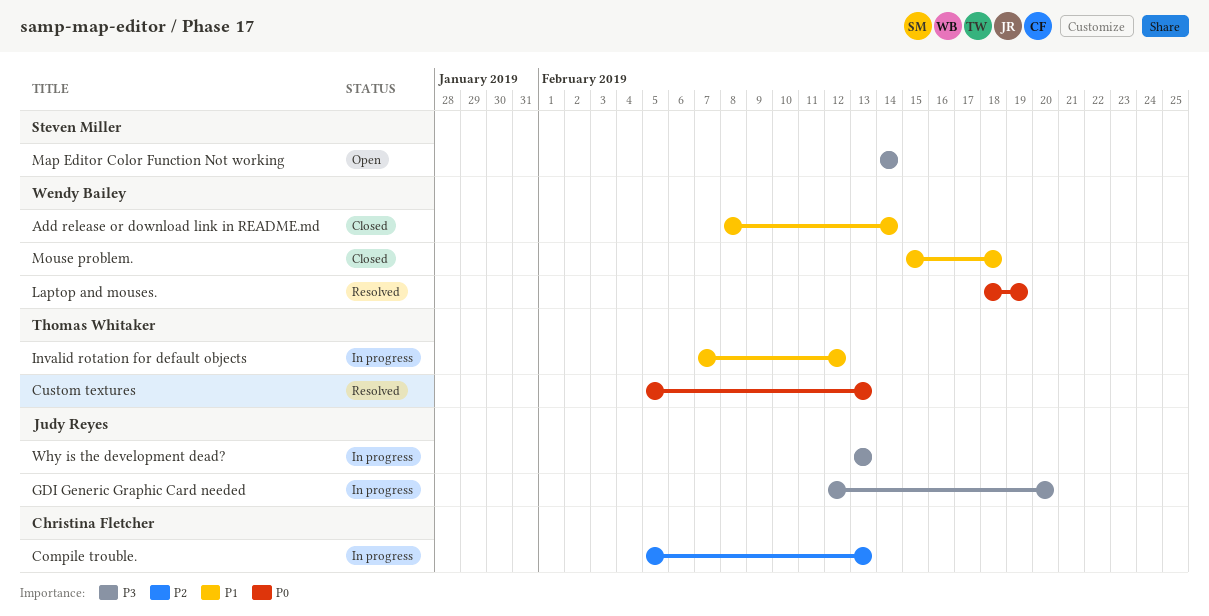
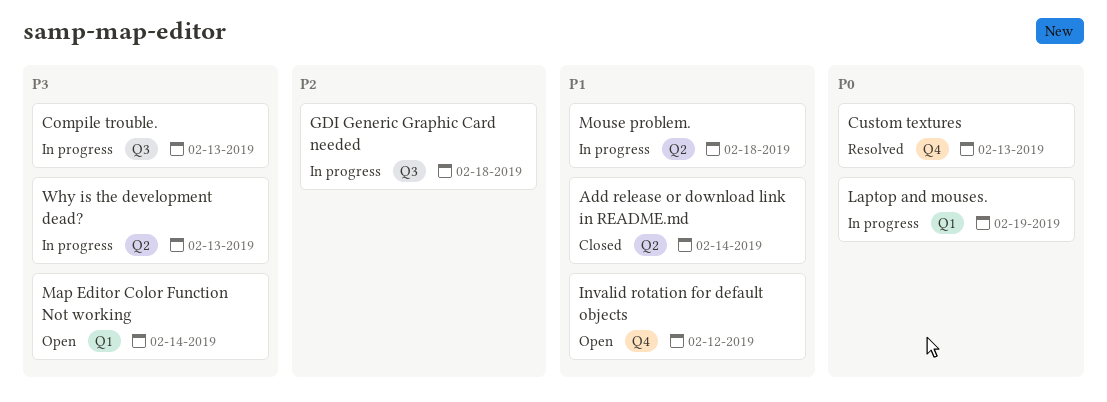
Compile trouble., priority: P2 -> P3
GDI Generic Graphic Card needed, priority: P3 -> P2
GDI Generic Graphic Card needed, due: Feb 20 -> Feb 18
Invalid rotation for default objects, status: In progress -> Open
Laptop and mouses., status: Resolved -> In progress
Mouse problem., status: Closed -> In progress

